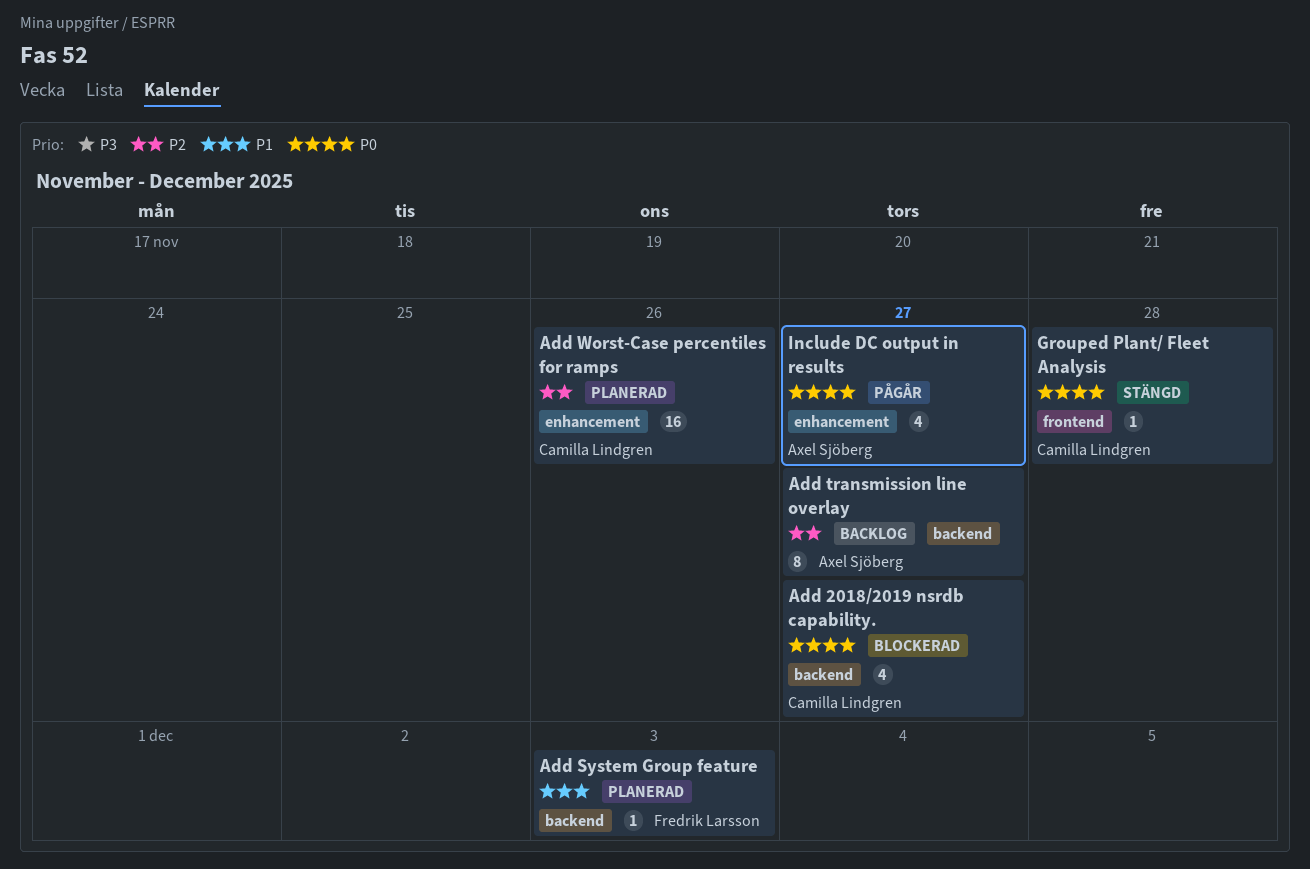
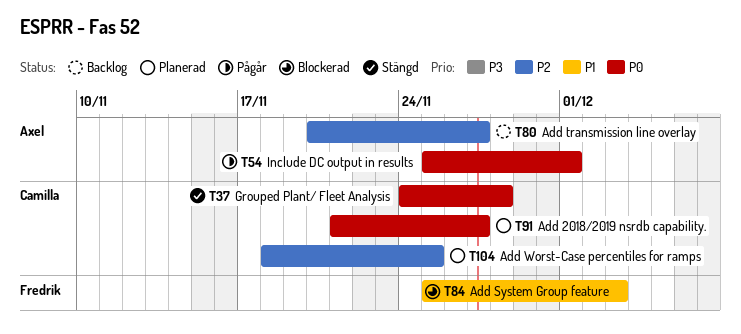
Add 2018/2019 nsrdb capability., status: Blockerad -> Planerad
Add System Group feature, status: Planerad -> Blockerad
Add Worst-Case percentiles for ramps, due: Nov 26 -> Nov 25
Include DC output in results, due: Nov 27 -> Dec 1

